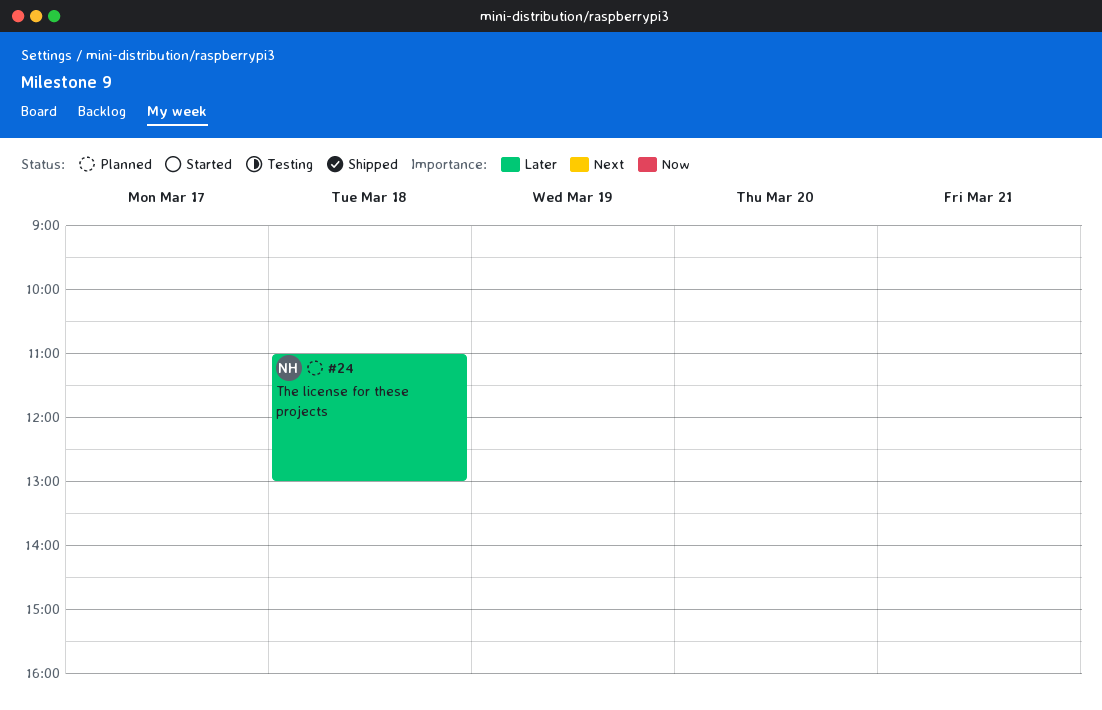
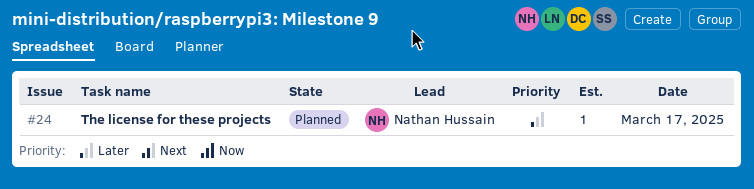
#24, day: Mar 18 -> Mar 17

